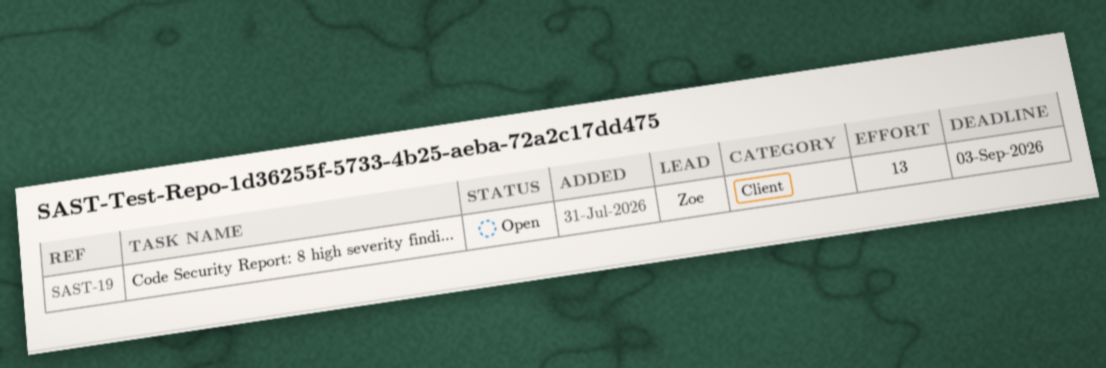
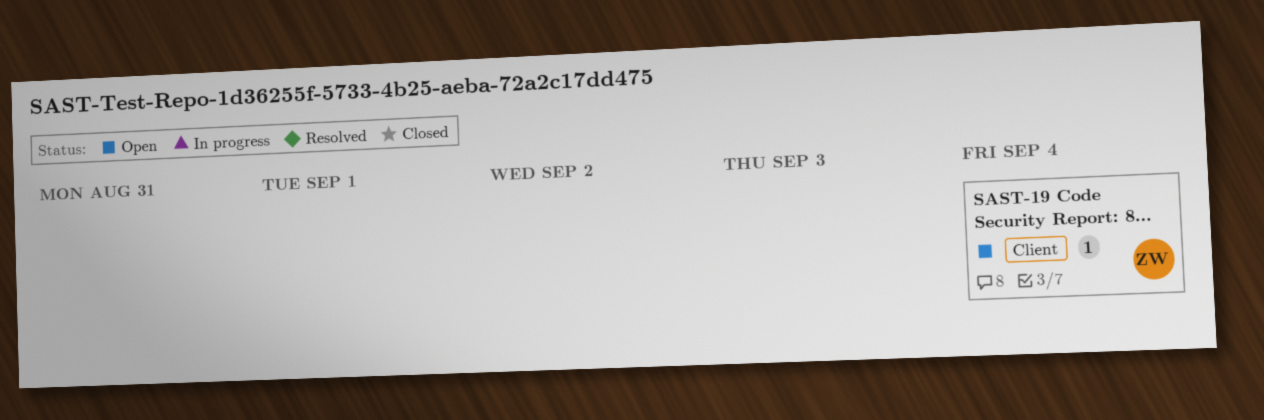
SAST-19, estimate: 13 -> 1
SAST-19, due: Sep 3 -> Sep 4

